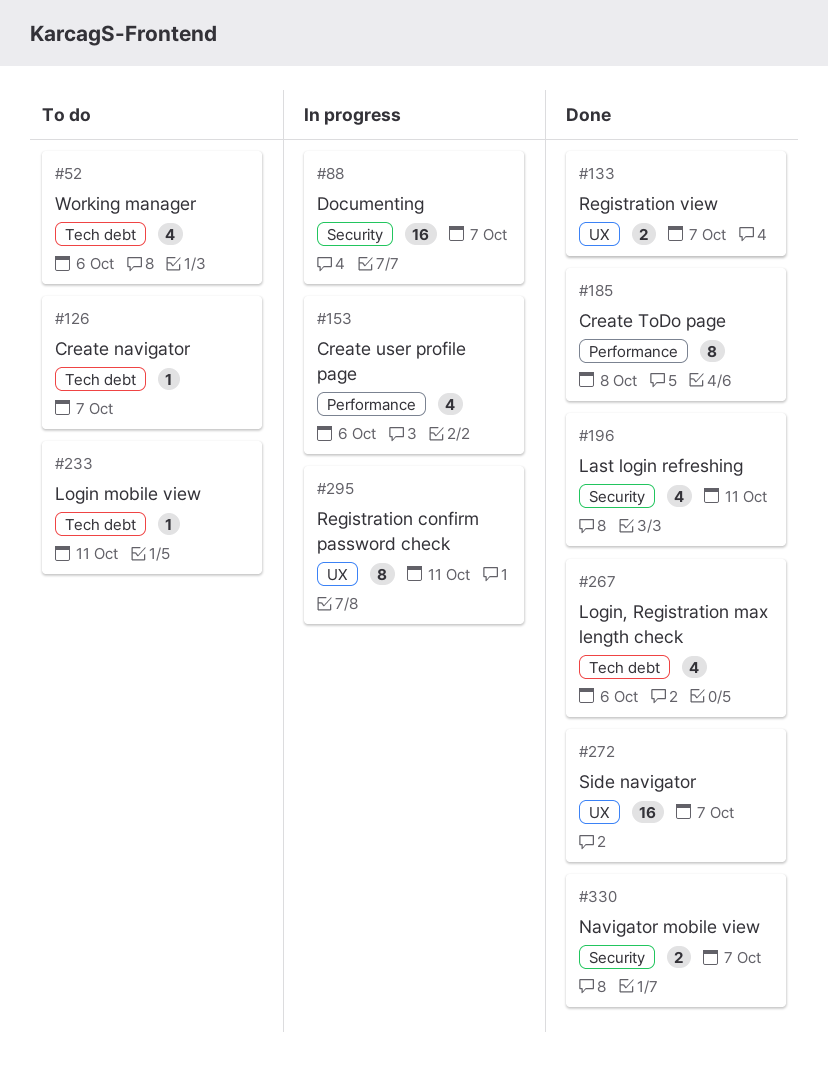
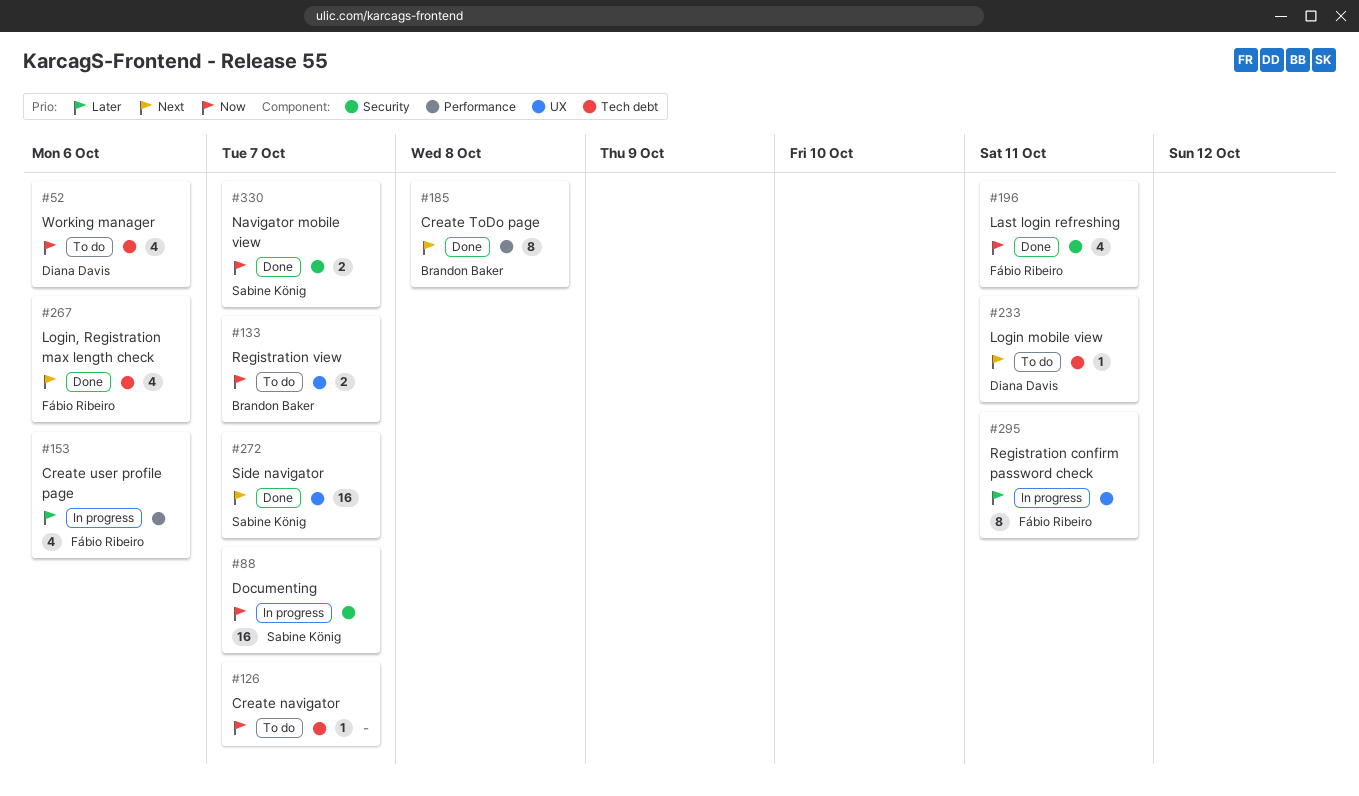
#133, status: Done -> To do

